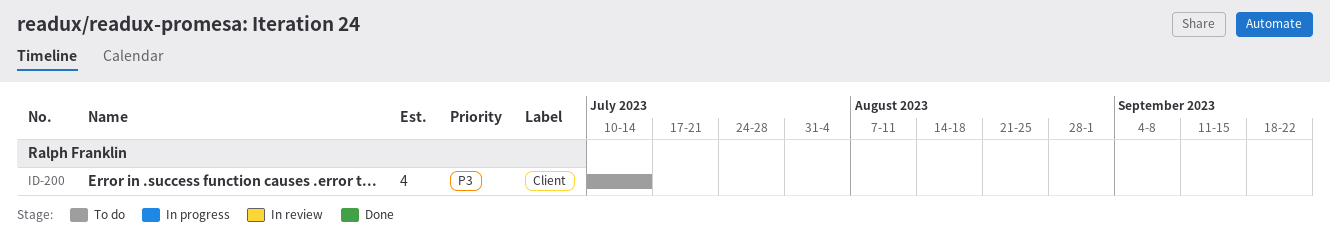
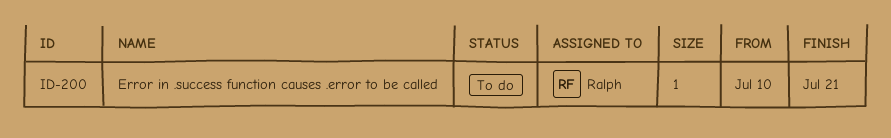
ID-200, estimate: 4 -> 1
ID-200, due: Jul 14 -> Jul 21

